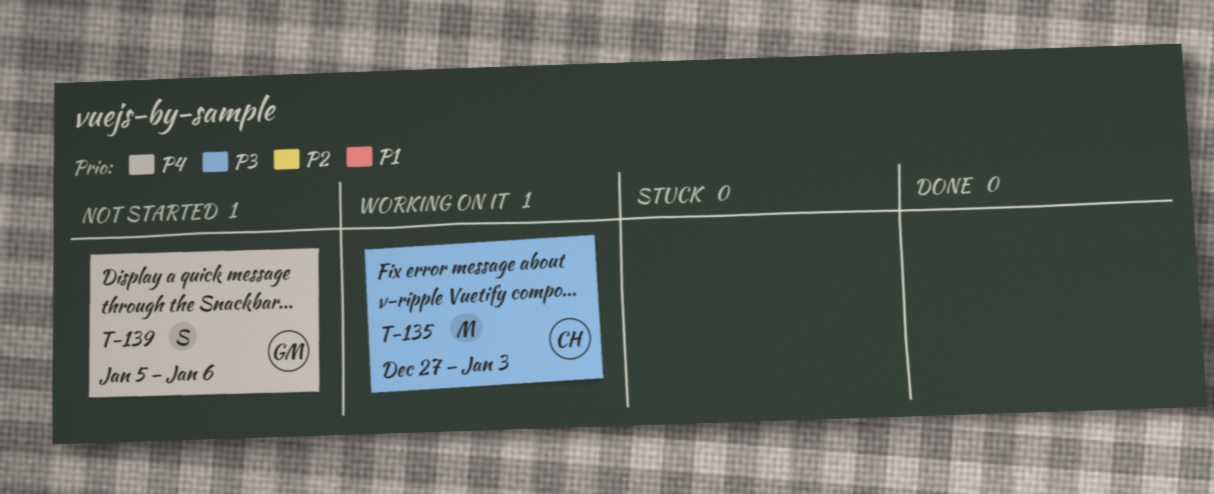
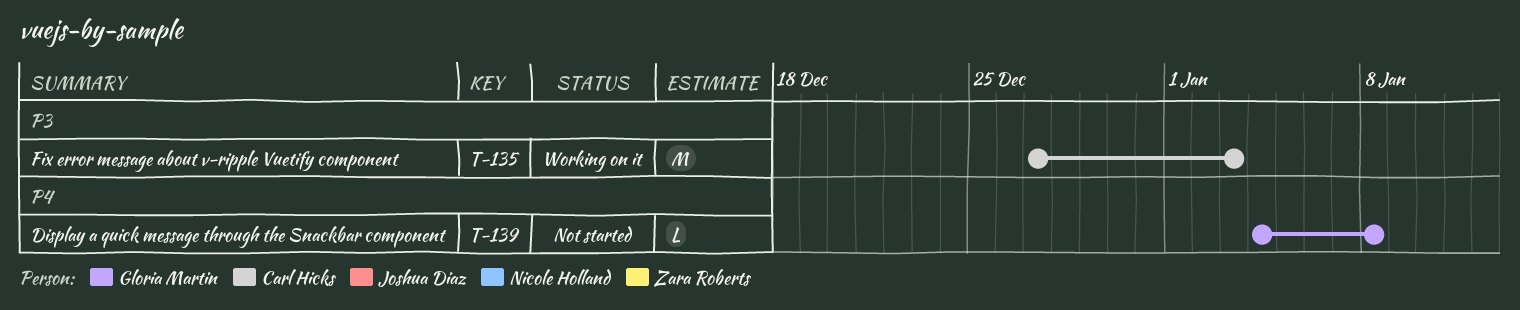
T-139, estimate: S -> L
T-139, start: Jan 5 -> Jan 4
T-139, due: Jan 6 -> Jan 8

